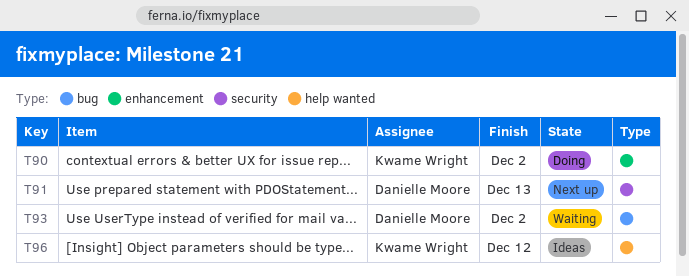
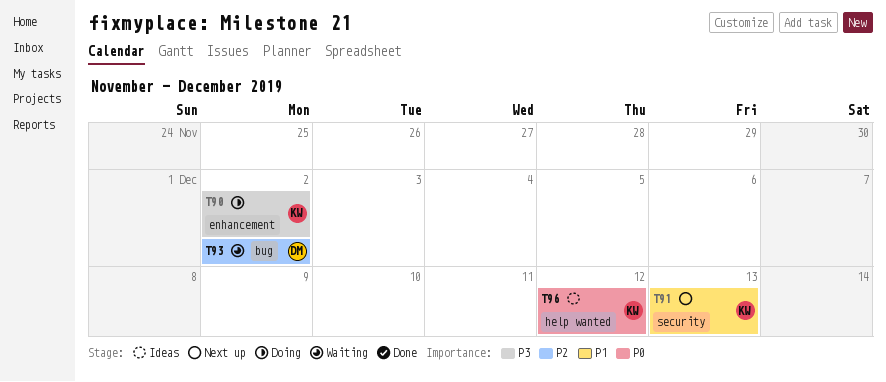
T91, owner: Danielle Moore -> Kwame Wright

